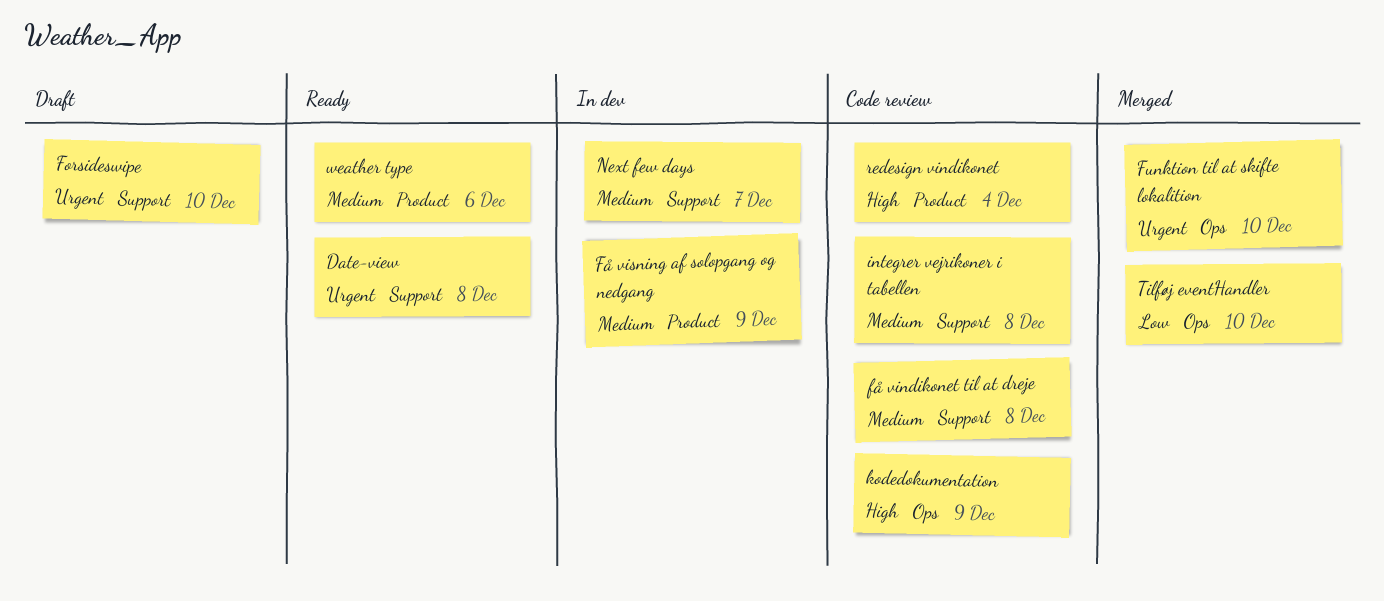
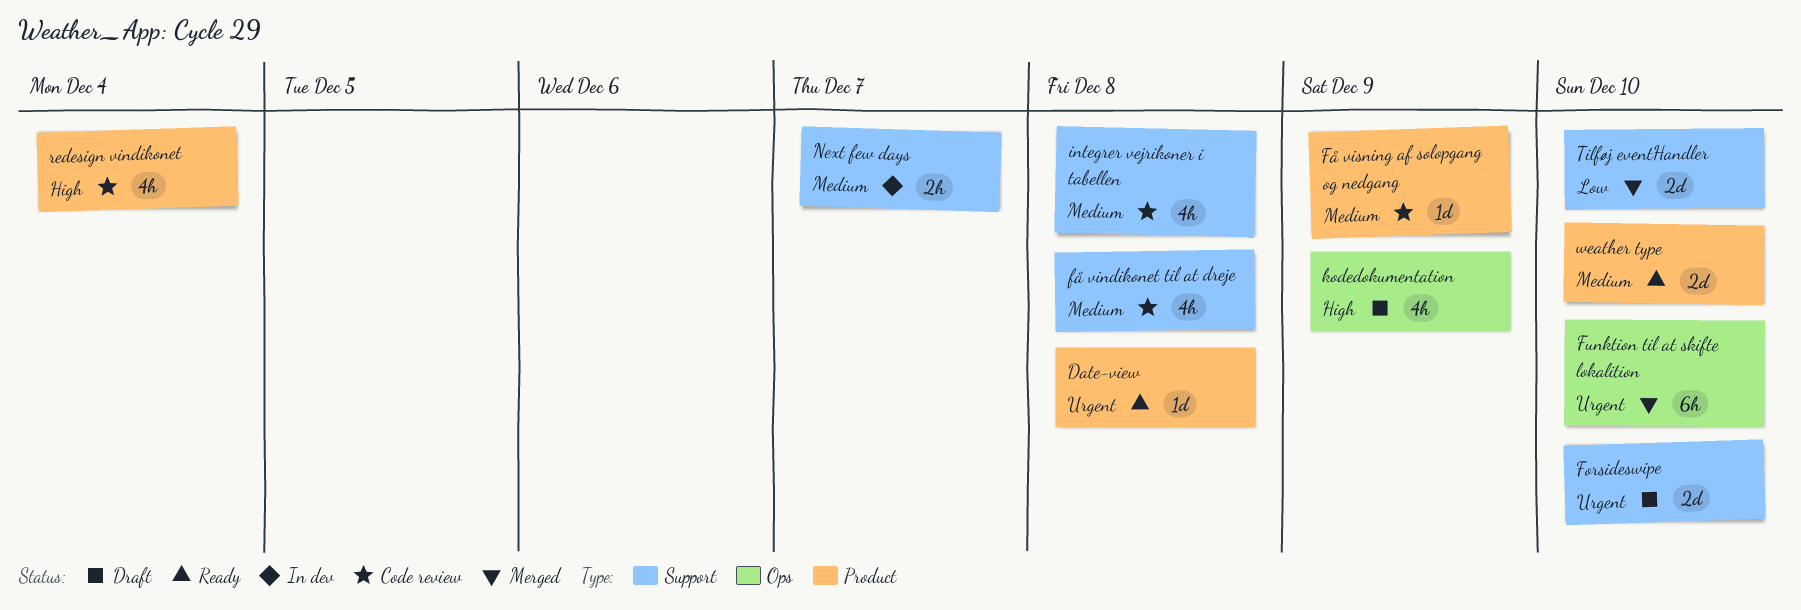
Date-view, label: Support -> Product
Få visning af solopgang og nedgang, status: In dev -> Code review
kodedokumentation, status: Code review -> Draft
Tilføj eventHandler, label: Ops -> Support
weather type, due: Dec 6 -> Dec 10

